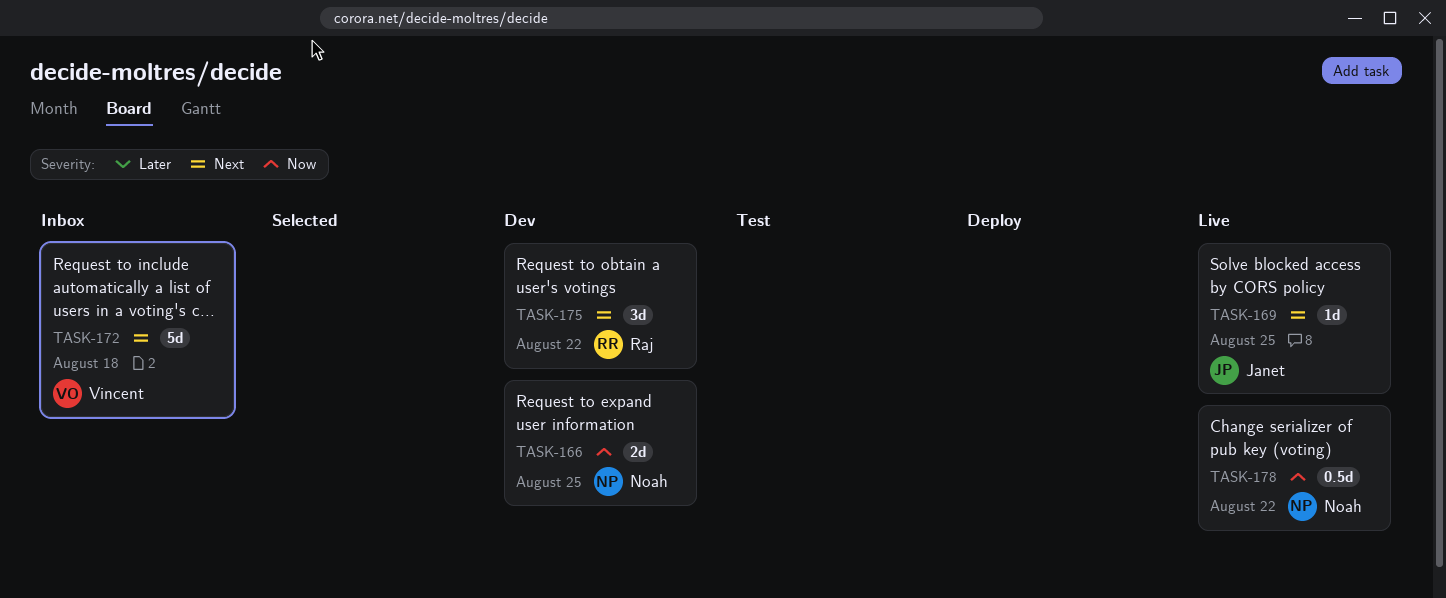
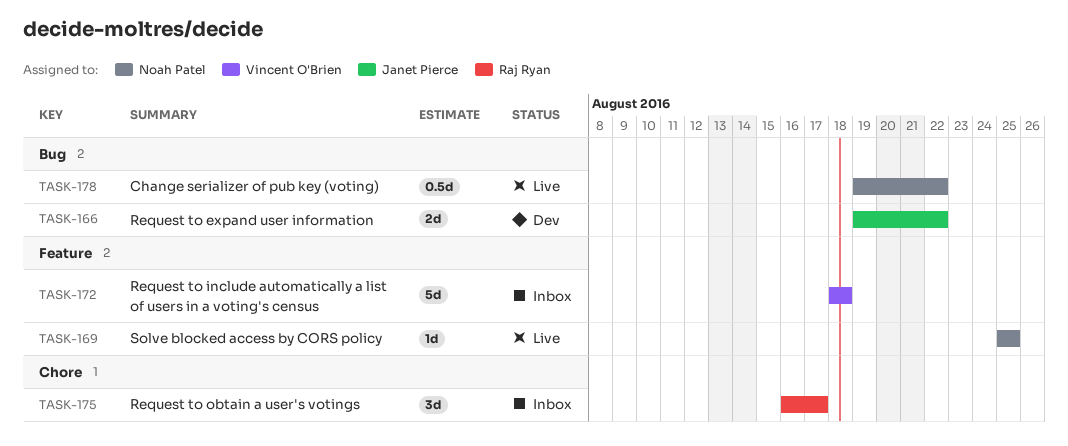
TASK-166, owner: Noah Patel -> Janet Pierce
TASK-166, due: Aug 25 -> Aug 22
TASK-169, owner: Janet Pierce -> Noah Patel
TASK-175, status: Dev -> Inbox
TASK-175, due: Aug 22 -> Aug 17

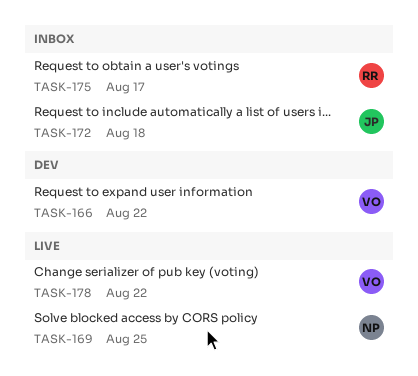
TASK-166, owner: Janet Pierce -> Vincent O'Brien
TASK-172, owner: Vincent O'Brien -> Janet Pierce
TASK-178, owner: Noah Patel -> Vincent O'Brien

